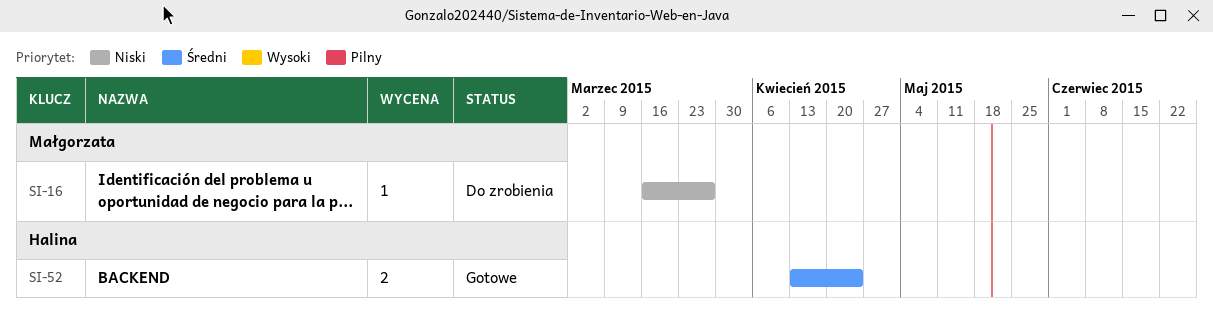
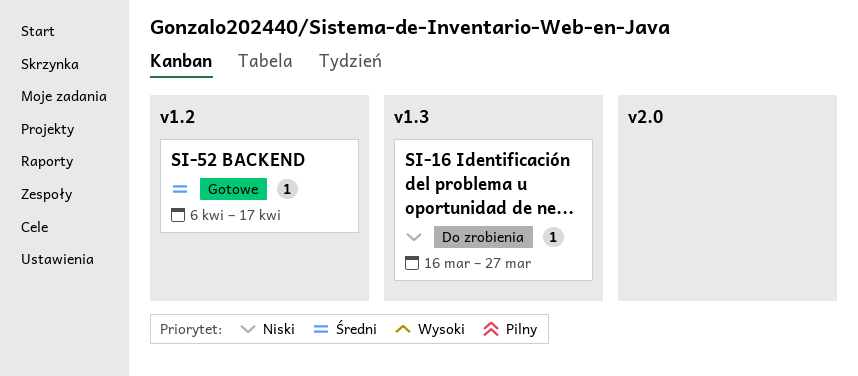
SI-52, estimate: 2 -> 1
SI-52, start: Apr 13 -> Apr 6
SI-52, due: Apr 24 -> Apr 17

